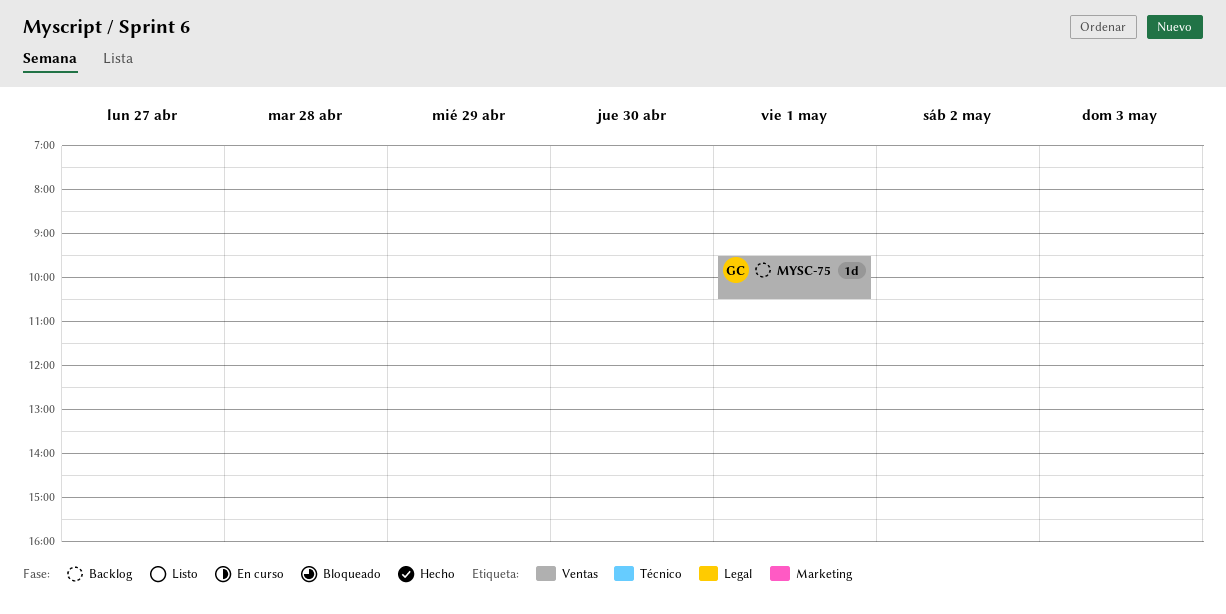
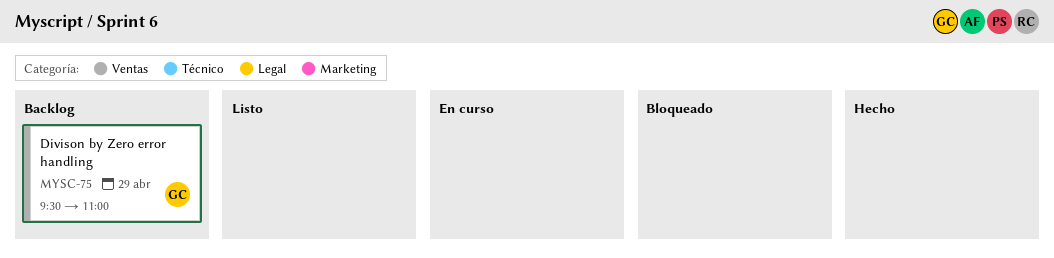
MYSC-75, day: May 1 -> Apr 29
MYSC-75, ends: 10:30 -> 11:00

